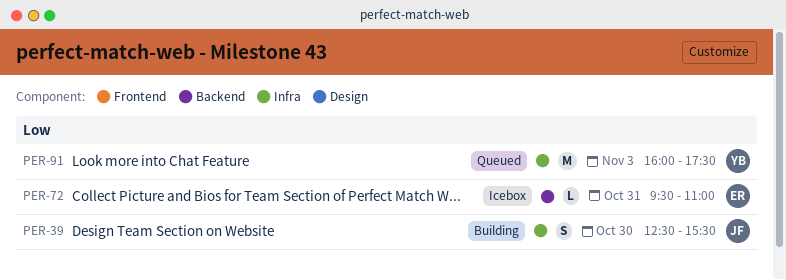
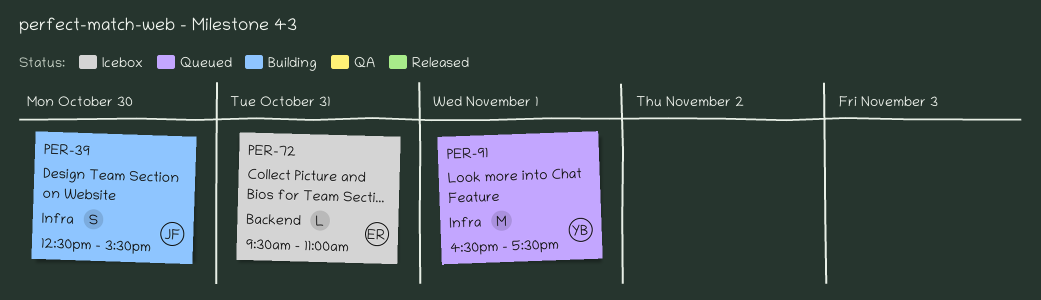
PER-91, day: Nov 3 -> Nov 1
PER-91, begins: 16:00 -> 16:30

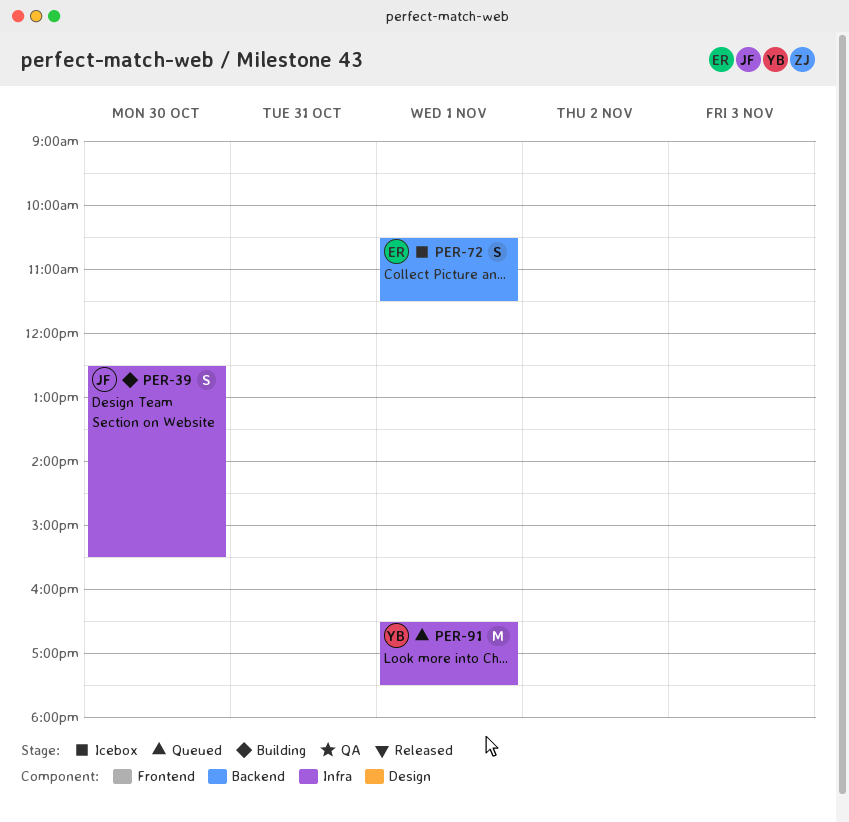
PER-72, estimate: L -> S
PER-72, day: Oct 31 -> Nov 1
PER-72, begins: 09:30 -> 10:30
PER-72, ends: 11:00 -> 11:30

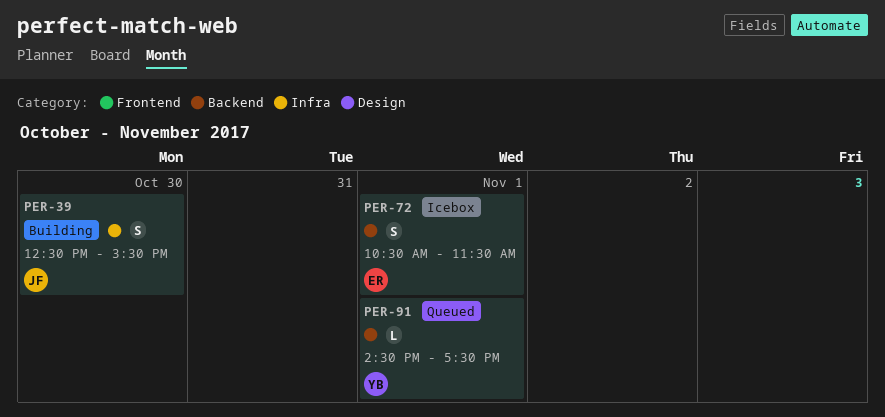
PER-91, label: Infra -> Backend
PER-91, estimate: M -> L
PER-91, begins: 16:30 -> 14:30

